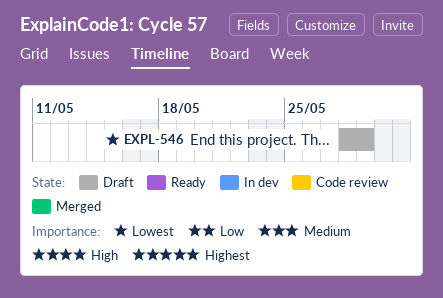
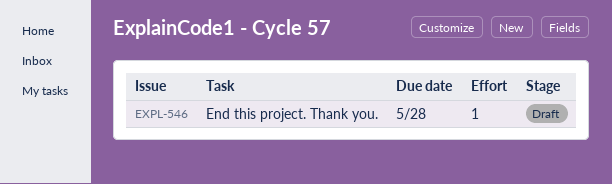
EXPL-546, due: May 29 -> May 28

